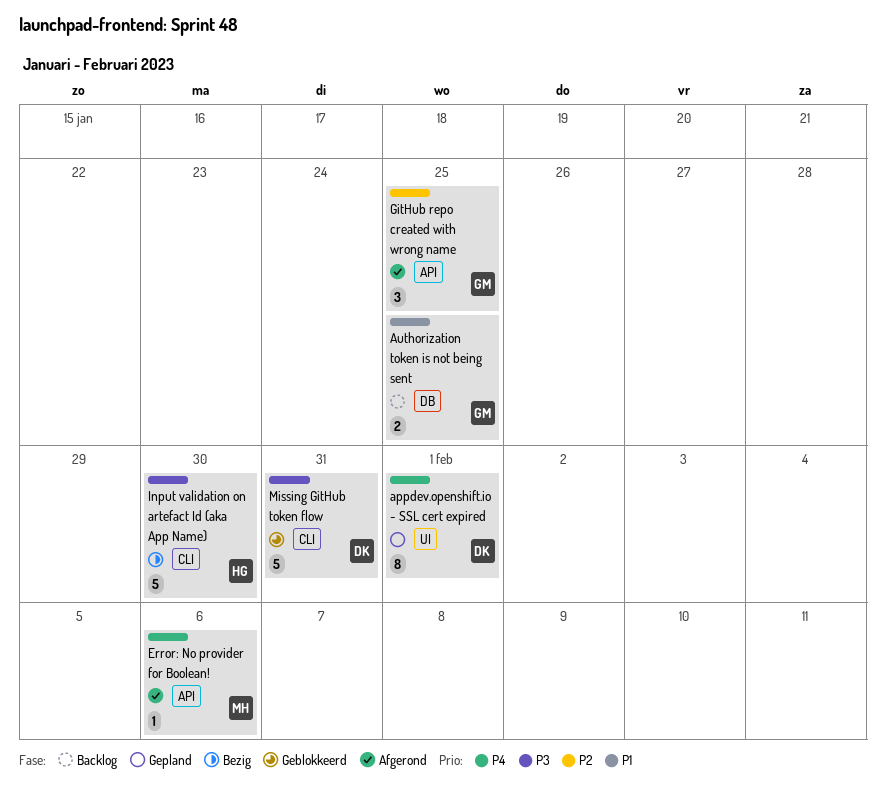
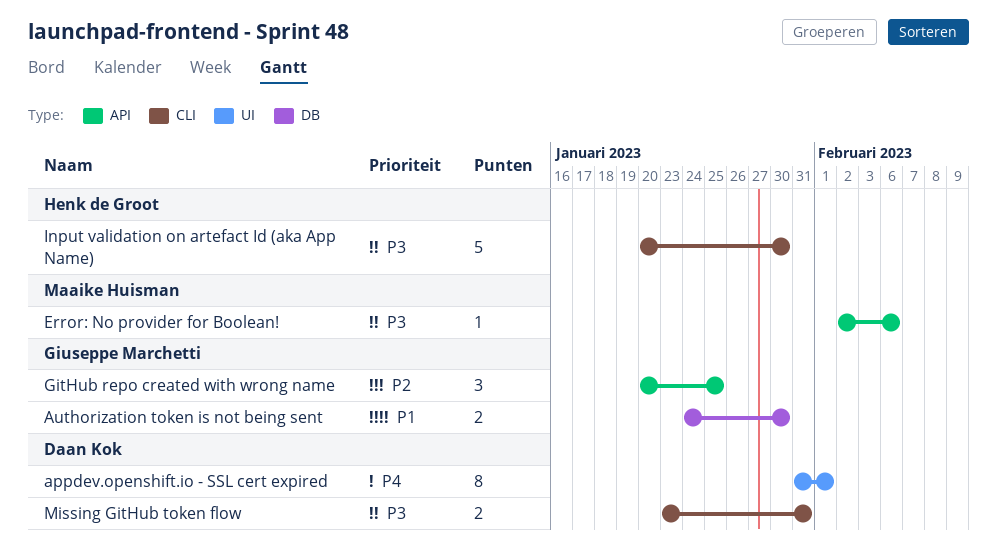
Authorization token is not being sent, due: Jan 25 -> Jan 30
Error: No provider for Boolean!, priority: P4 -> P3
Missing GitHub token flow, estimate: 5 -> 2

